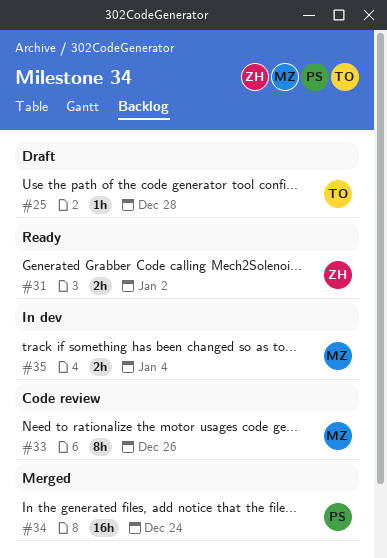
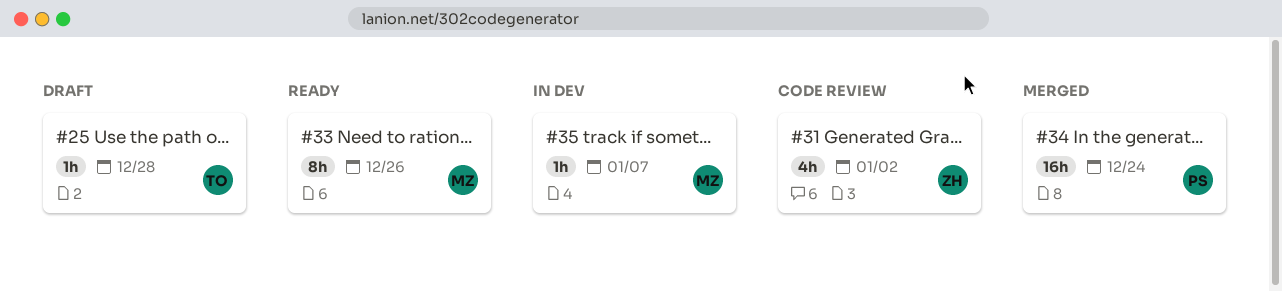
#31, status: Ready -> Code review
#31, estimate: 2h -> 4h
#33, status: Code review -> Ready
#35, estimate: 2h -> 1h
#35, due: Jan 4 -> Jan 7

